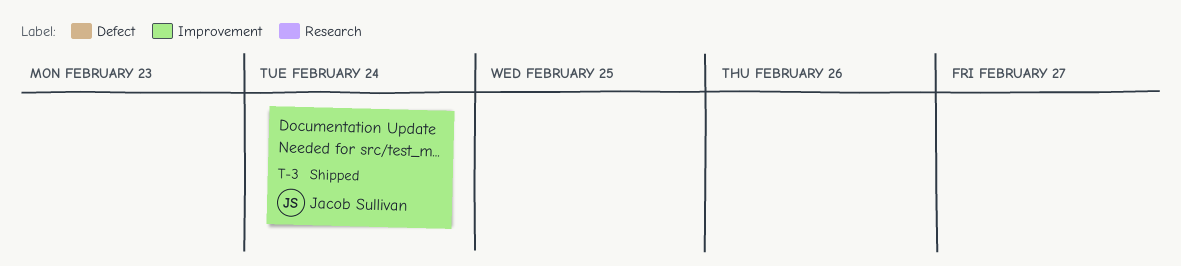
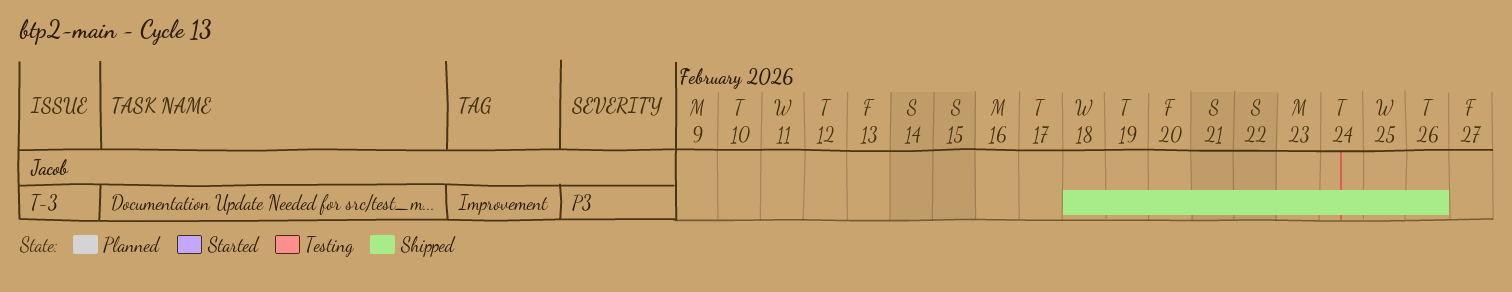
T-3, due: Feb 24 -> Feb 26

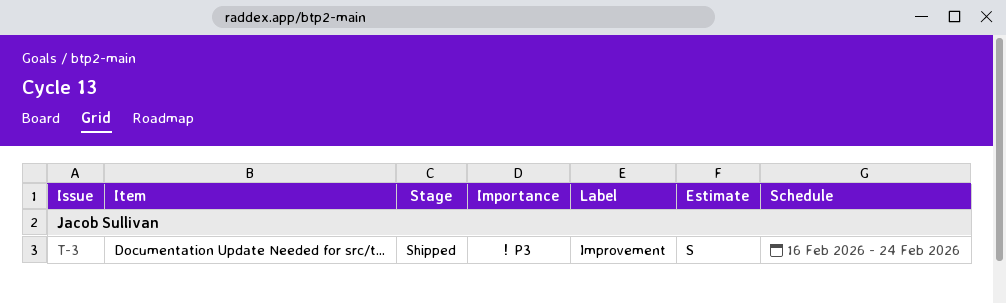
T-3, start: Feb 18 -> Feb 16
T-3, due: Feb 26 -> Feb 24

